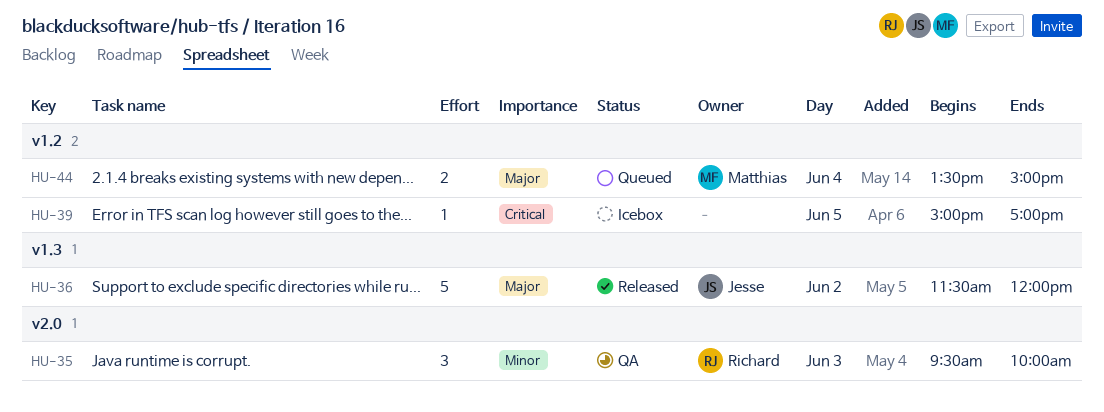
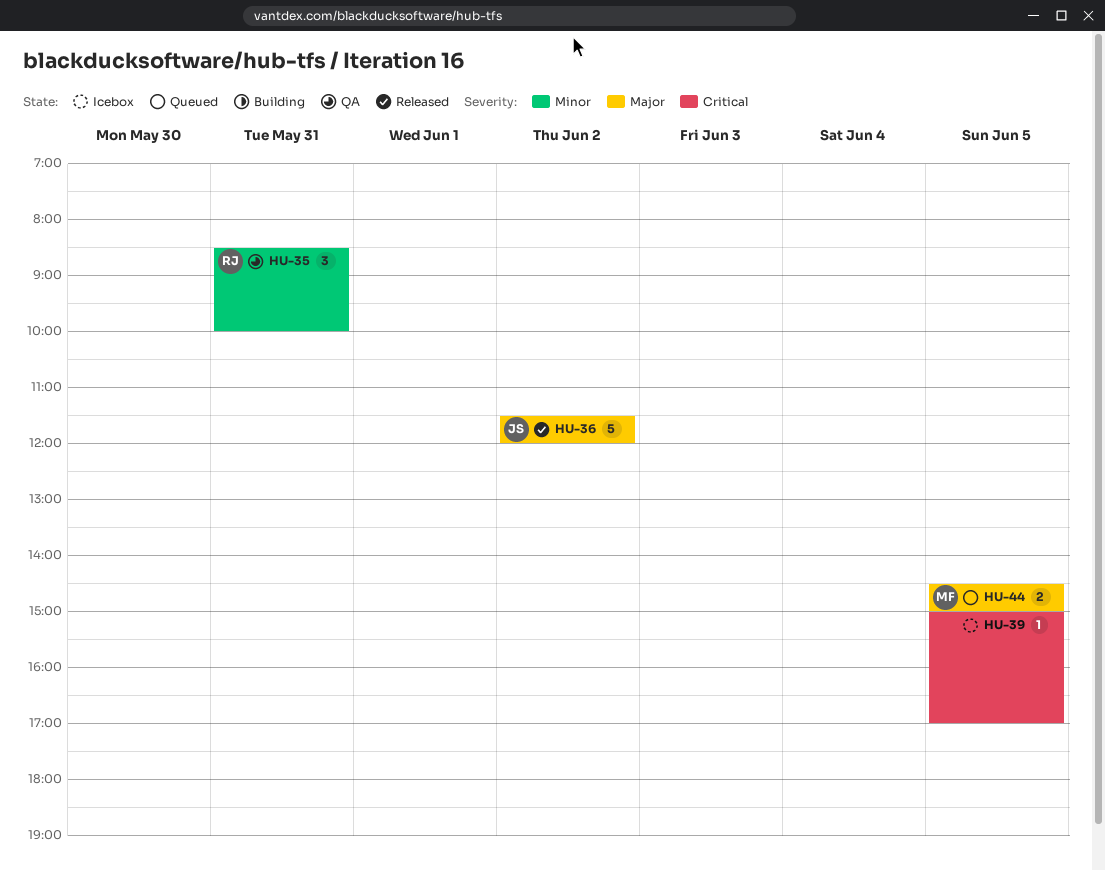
HU-35, day: Jun 3 -> May 31
HU-35, begins: 09:30 -> 08:30
HU-44, day: Jun 4 -> Jun 5
HU-44, begins: 13:30 -> 14:30

